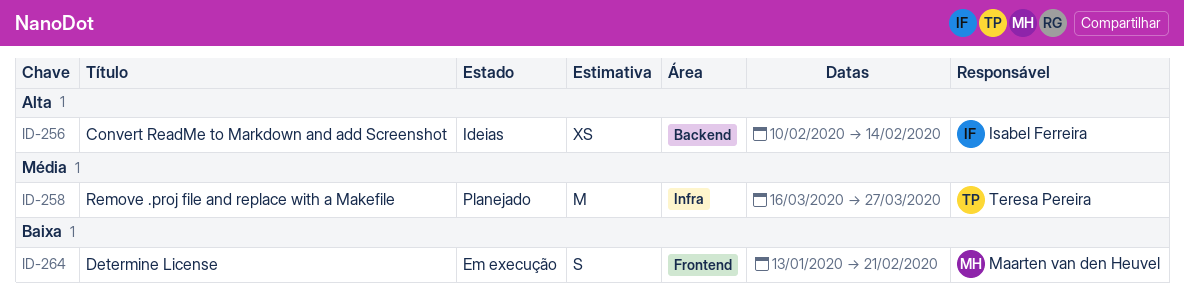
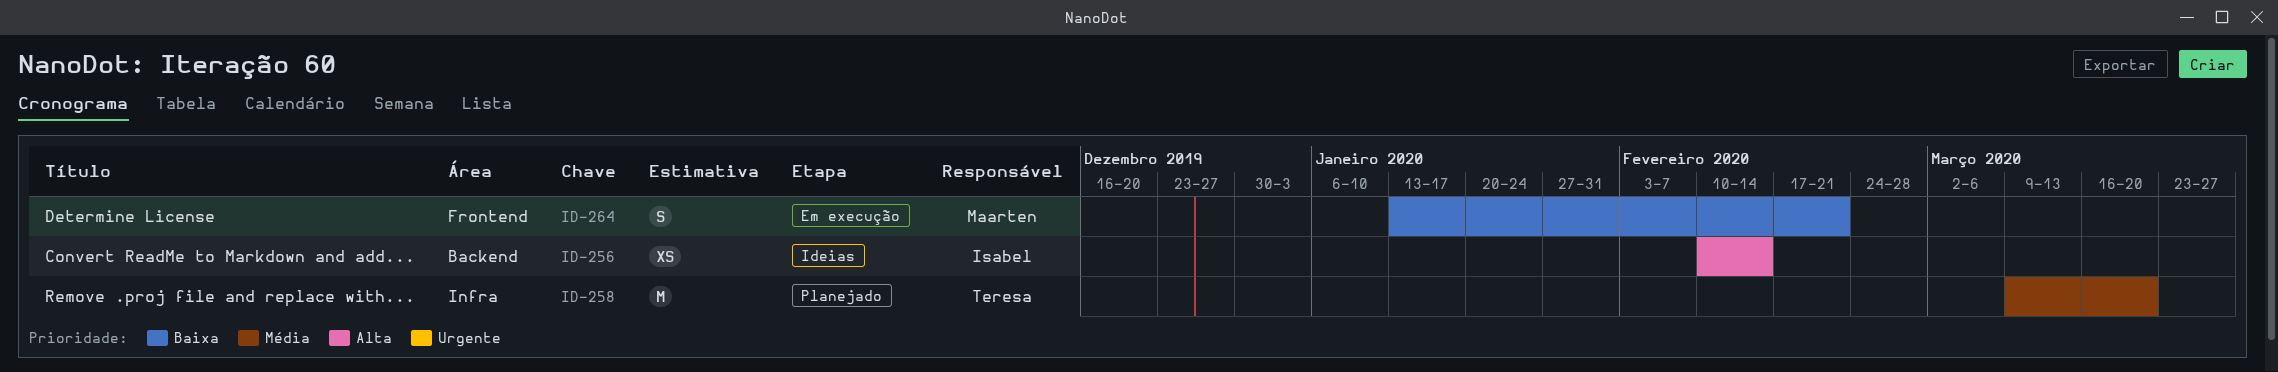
ID-258, start: Mar 16 -> Mar 9
ID-258, due: Mar 27 -> Mar 20

